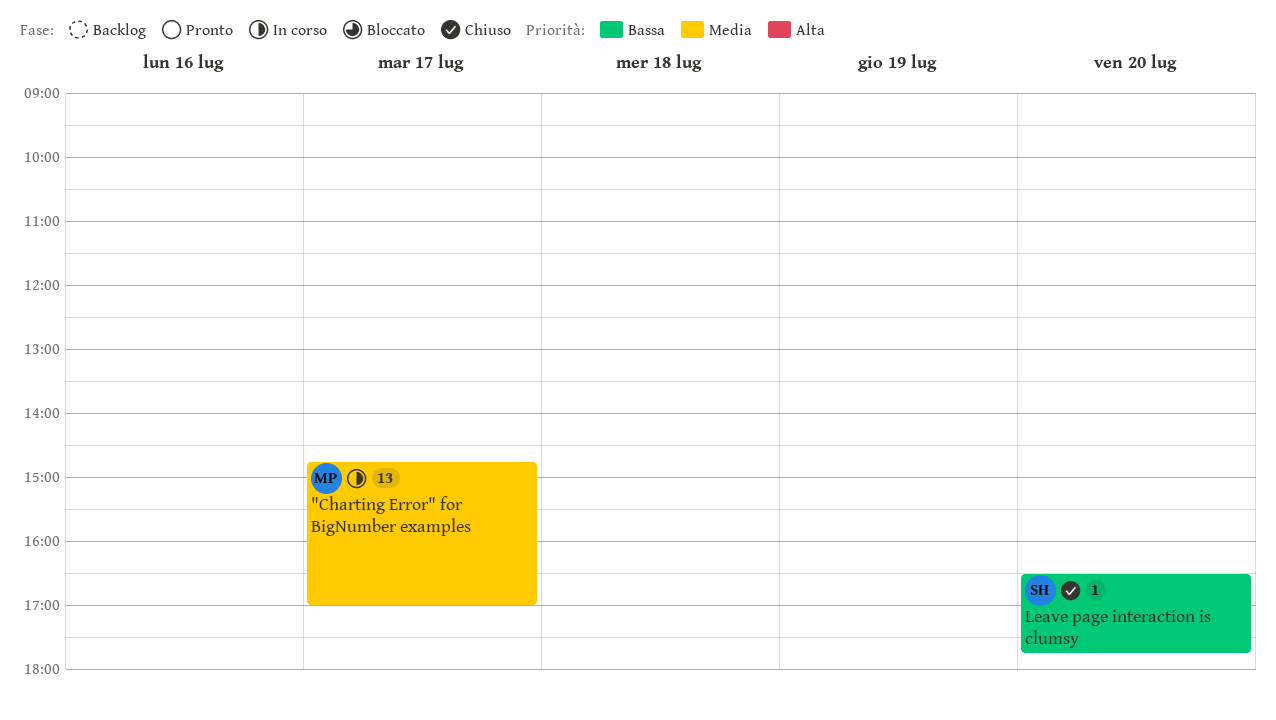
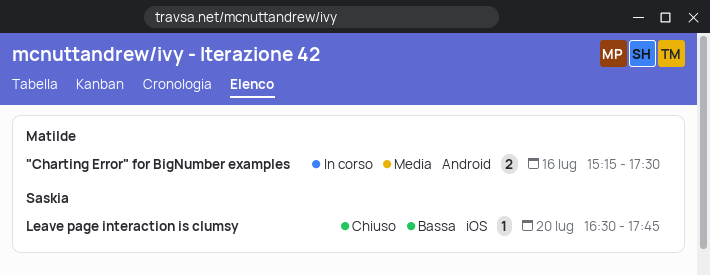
"Charting Error" for BigNumber examples, estimate: 13 -> 2
"Charting Error" for BigNumber examples, day: Jul 17 -> Jul 16
"Charting Error" for BigNumber examples, begins: 14:45 -> 15:15
"Charting Error" for BigNumber examples, ends: 17:00 -> 17:30

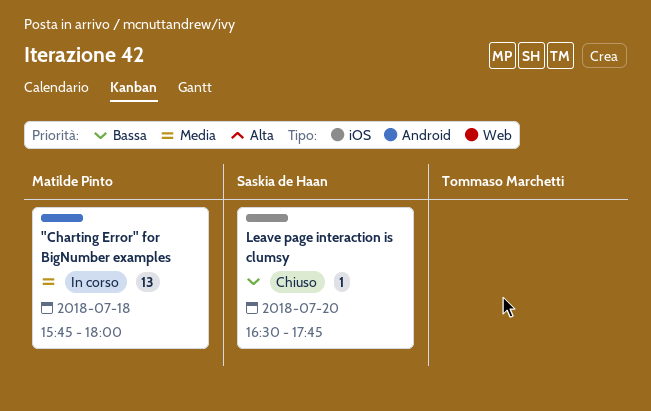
"Charting Error" for BigNumber examples, estimate: 2 -> 13
"Charting Error" for BigNumber examples, day: Jul 16 -> Jul 18
"Charting Error" for BigNumber examples, begins: 15:15 -> 15:45
"Charting Error" for BigNumber examples, ends: 17:30 -> 18:00

